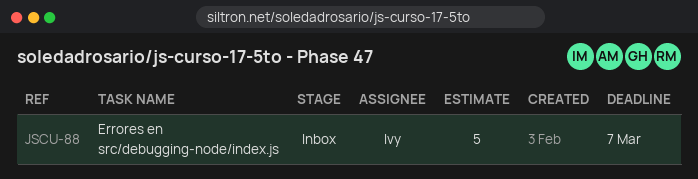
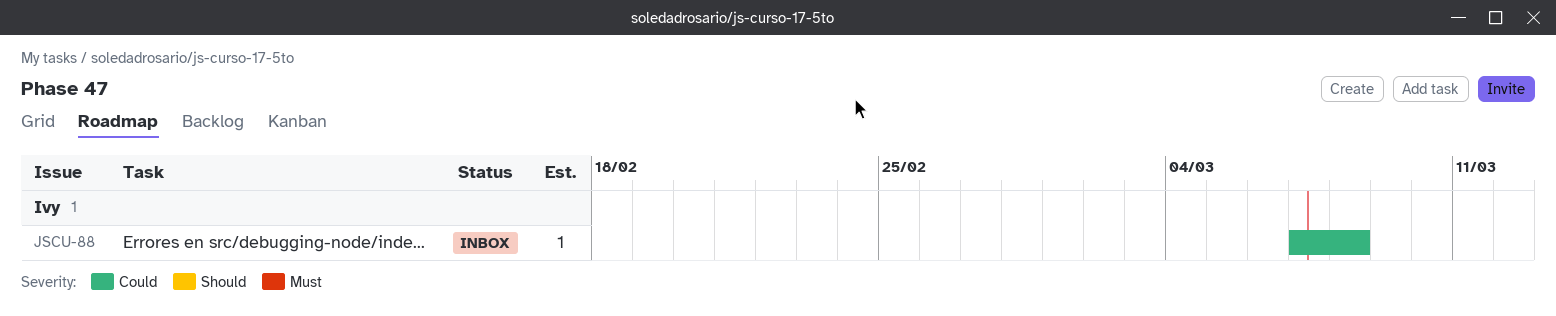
JSCU-88, estimate: 5 -> 1
JSCU-88, due: Mar 7 -> Mar 8

